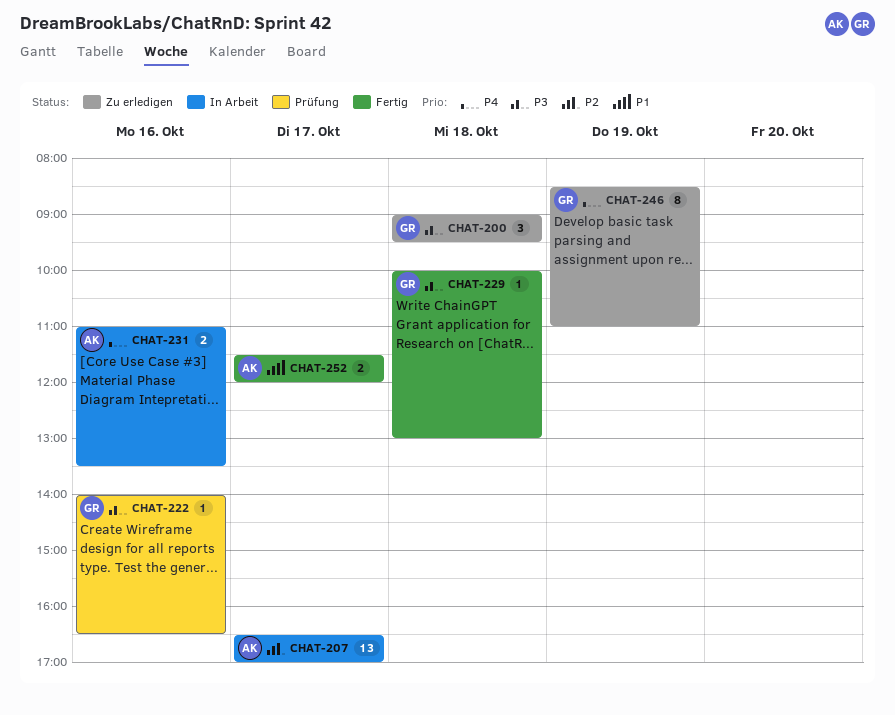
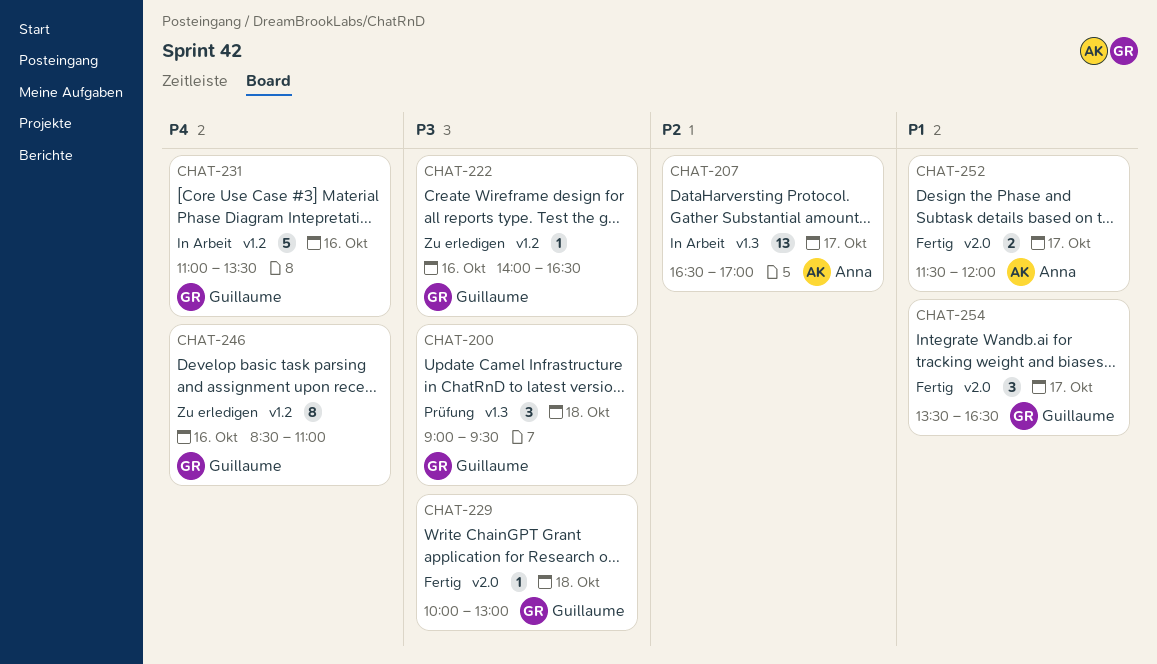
CHAT-200, status: Zu erledigen -> Prüfung
CHAT-222, status: Prüfung -> Zu erledigen
CHAT-231, owner: Anna -> Guillaume
CHAT-231, estimate: 2 -> 5
CHAT-246, day: Oct 19 -> Oct 16
CHAT-254: none -> present

